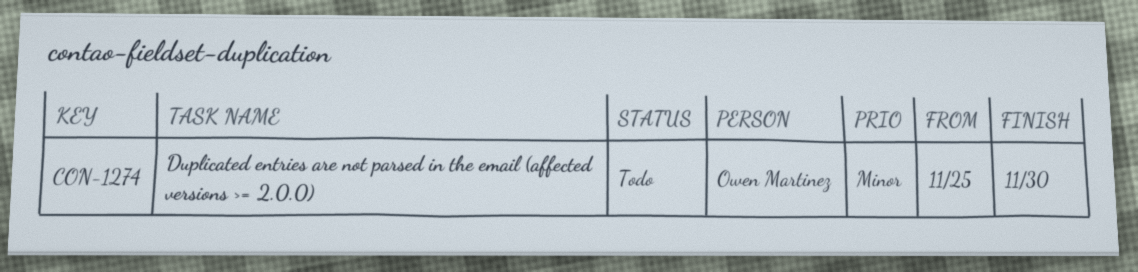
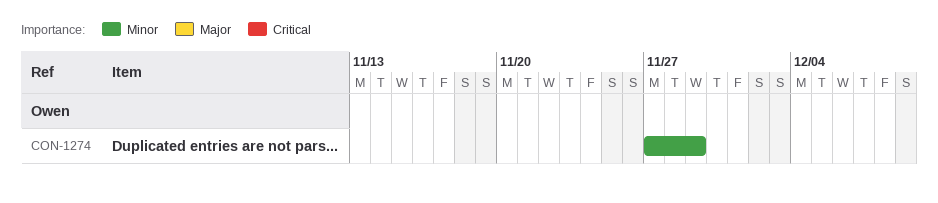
CON-1274, start: Nov 25 -> Nov 27
CON-1274, due: Nov 30 -> Nov 29

